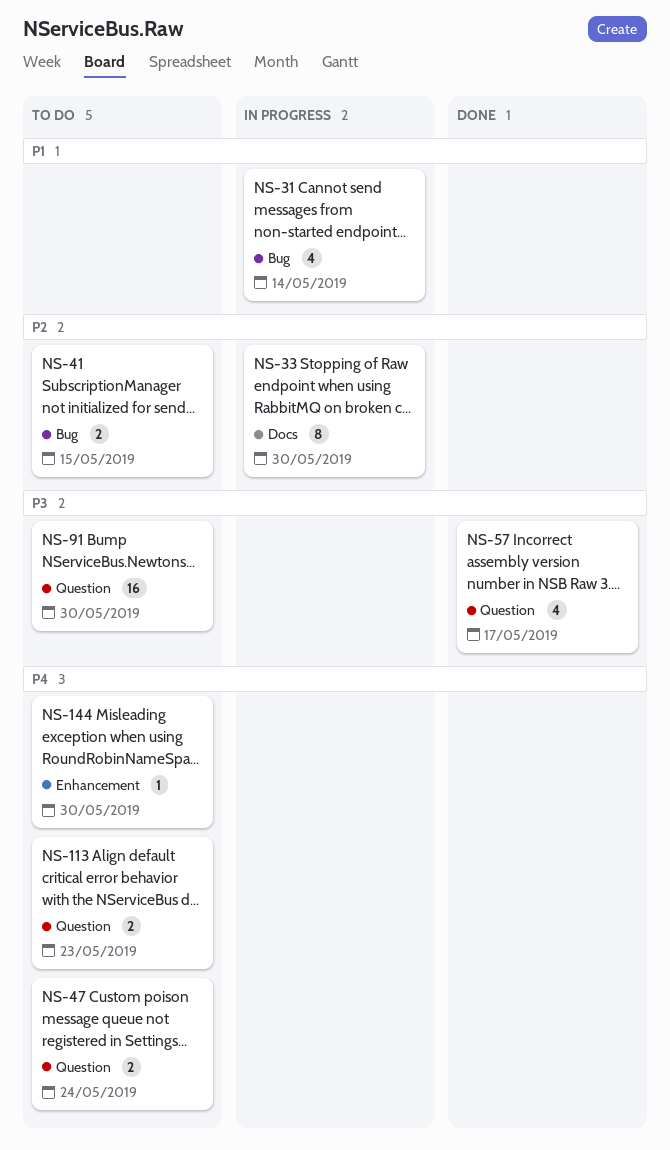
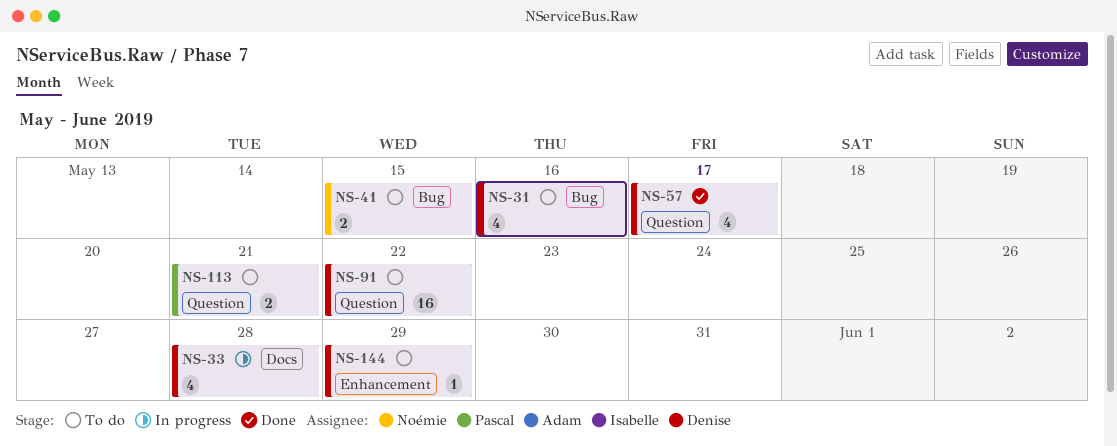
NS-31, status: In progress -> To do
NS-31, due: May 14 -> May 16
NS-33, estimate: 8 -> 4
NS-33, due: May 30 -> May 28
NS-47: present -> none
NS-91, due: May 30 -> May 22
NS-113, due: May 23 -> May 21
NS-144, due: May 30 -> May 29

